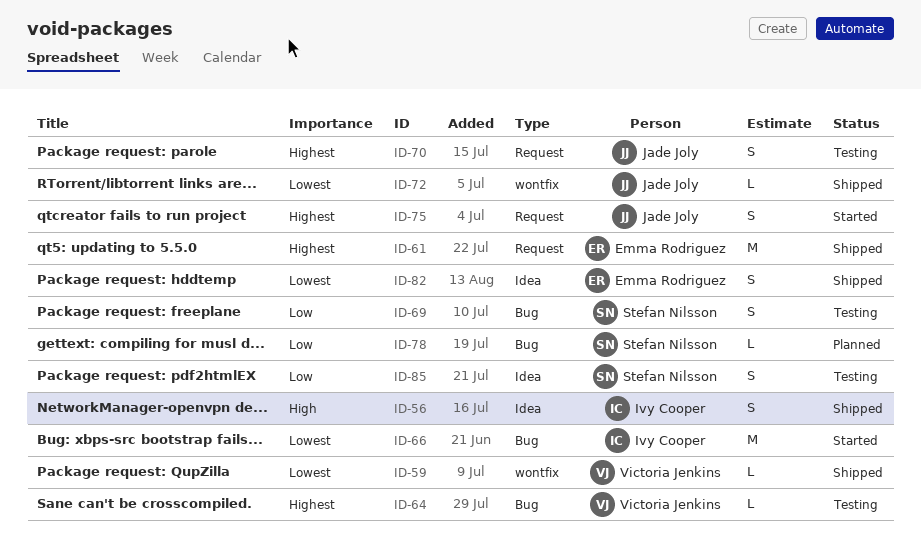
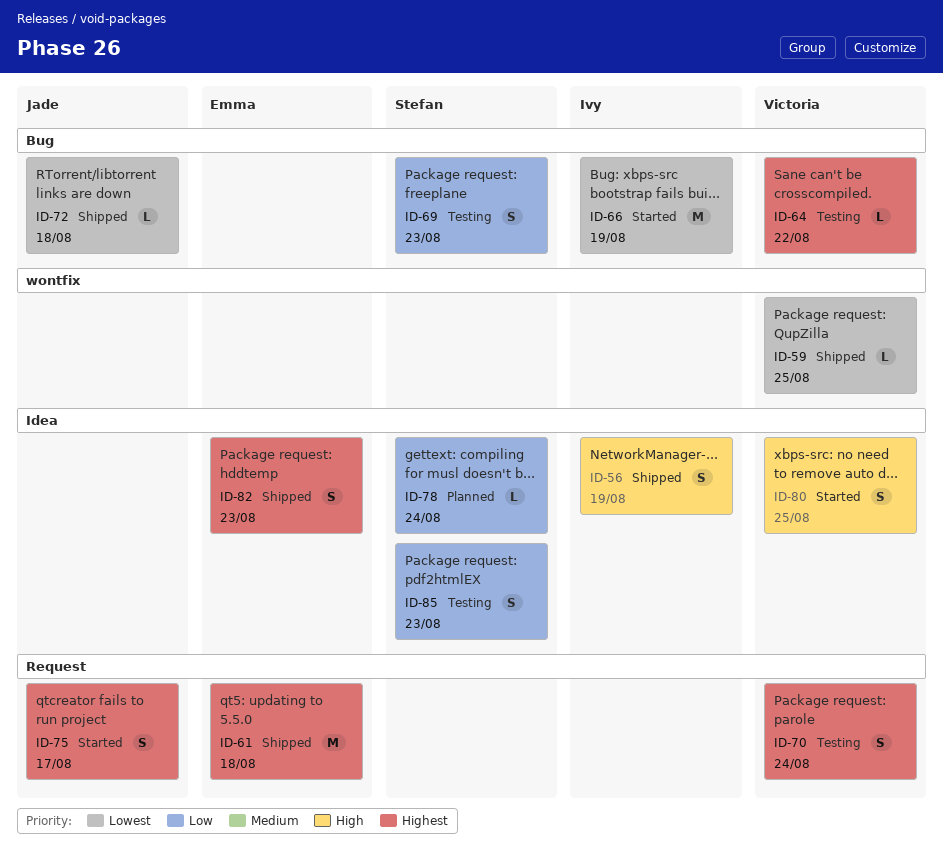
ID-70, owner: Jade Joly -> Victoria Jenkins
ID-72, label: wontfix -> Bug
ID-78, label: Bug -> Idea
ID-80: none -> present
ID-82, priority: Lowest -> Highest

